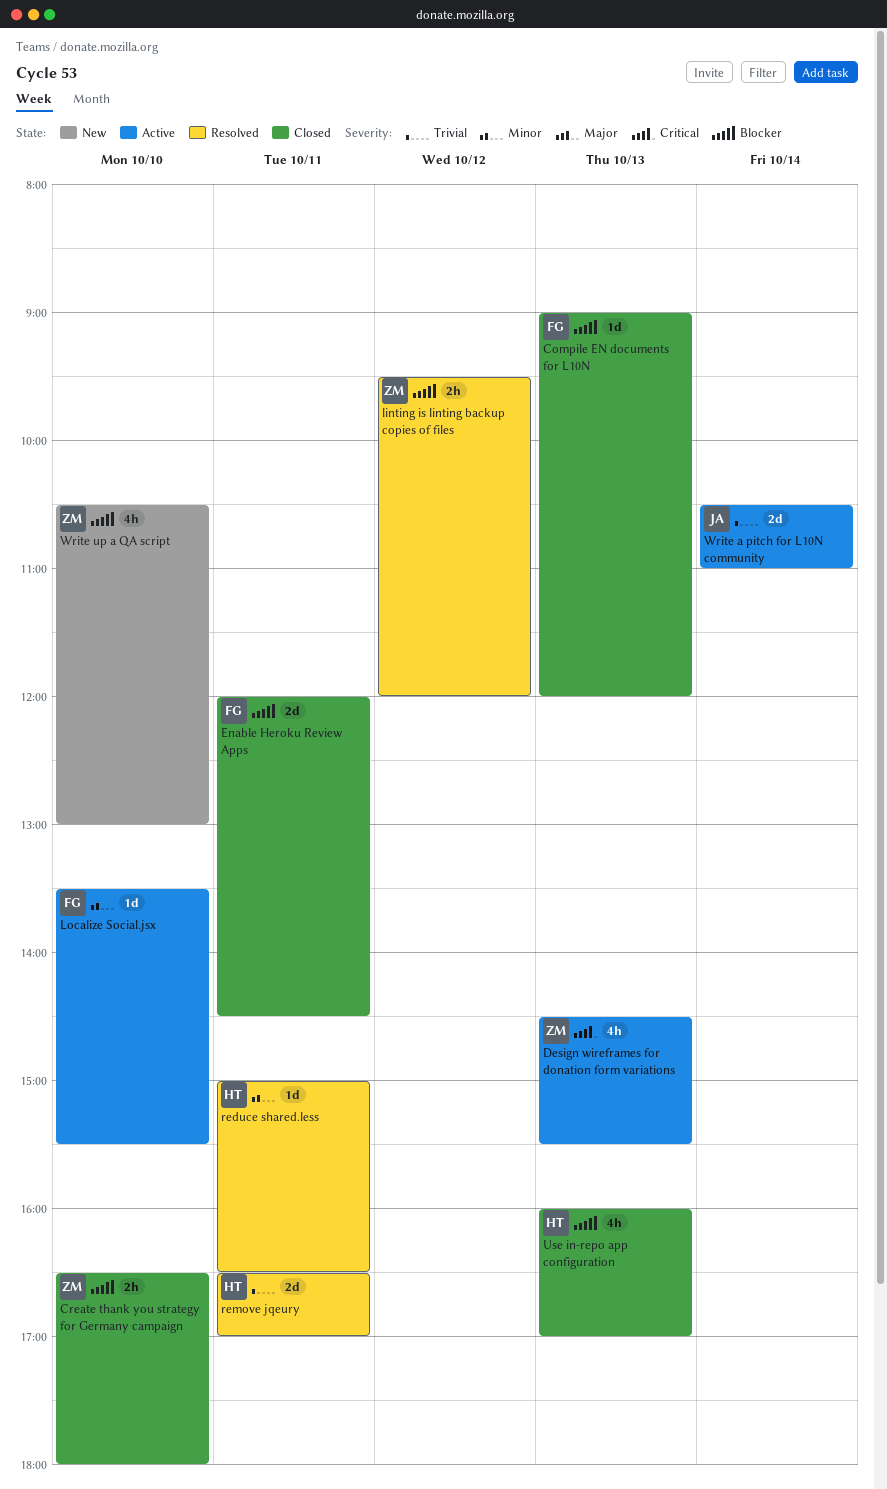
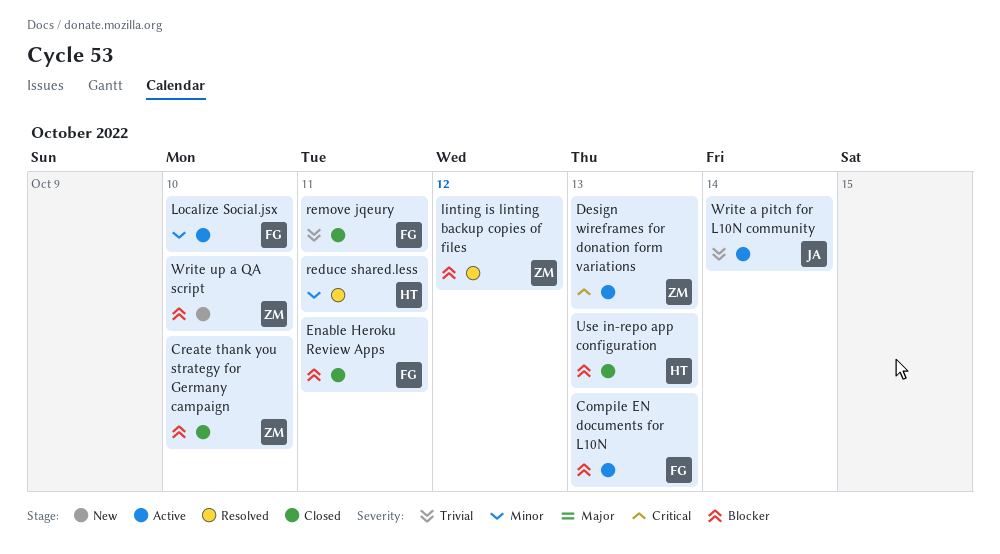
Compile EN documents for L10N, status: Closed -> Active
remove jqeury, status: Resolved -> Closed
remove jqeury, owner: HT -> FG

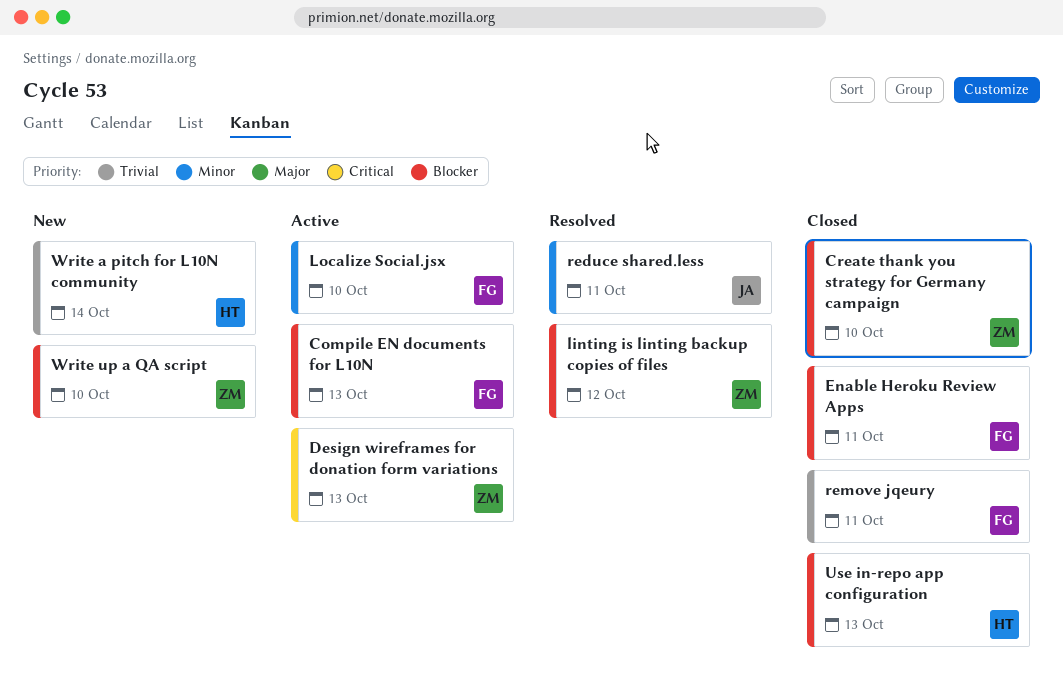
reduce shared.less, owner: HT -> JA
Write a pitch for L10N community, status: Active -> New
Write a pitch for L10N community, owner: JA -> HT

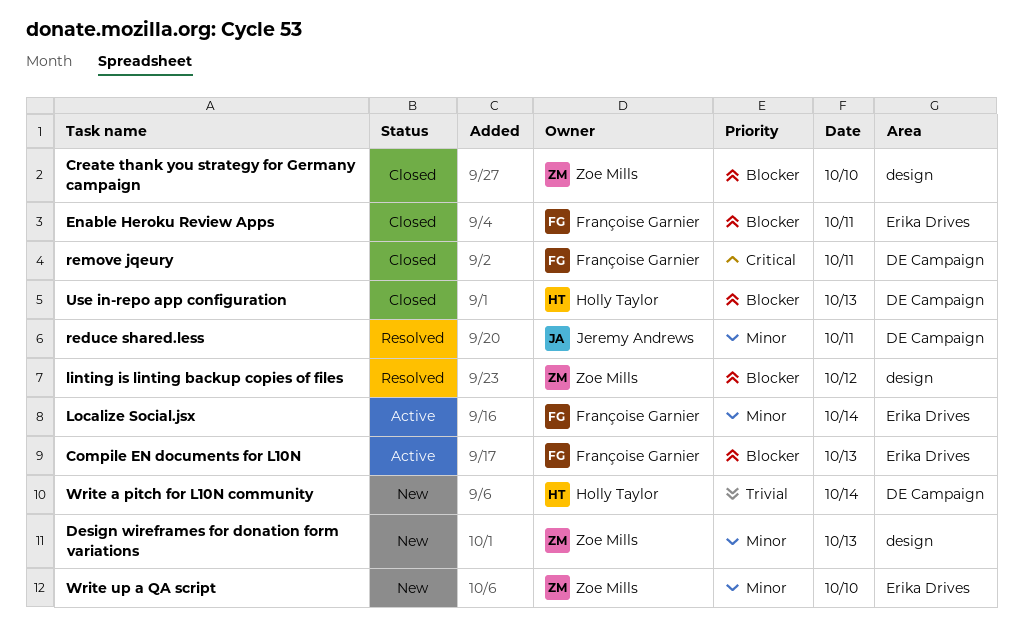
Design wireframes for donation form variations, status: Active -> New
Design wireframes for donation form variations, priority: Critical -> Minor
Localize Social.jsx, day: Oct 10 -> Oct 14
remove jqeury, priority: Trivial -> Critical
Write up a QA script, priority: Blocker -> Minor

